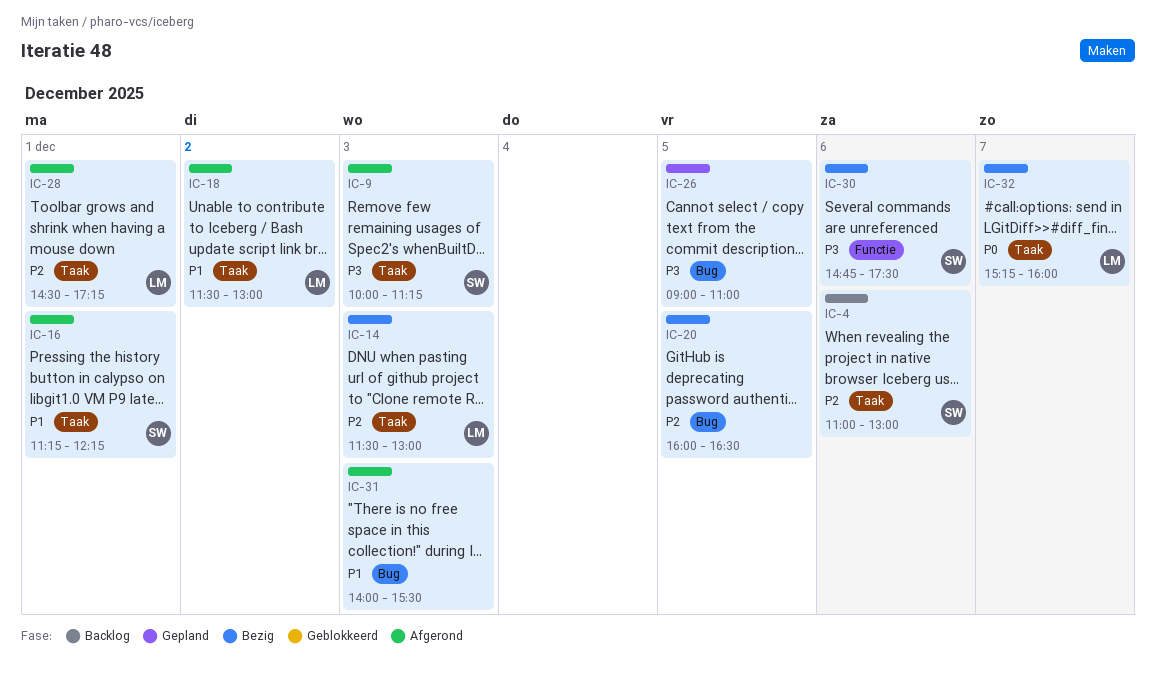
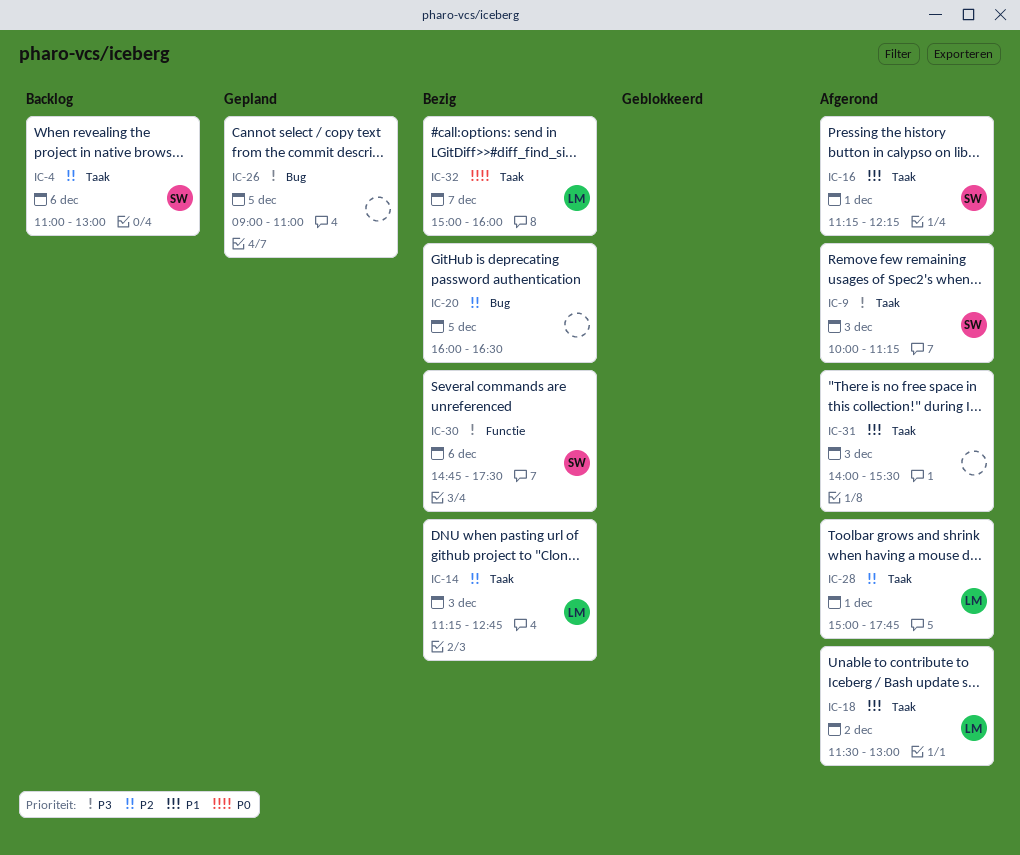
IC-14, begins: 11:30 -> 11:15
IC-14, ends: 13:00 -> 12:45
IC-28, begins: 14:30 -> 15:00
IC-28, ends: 17:15 -> 17:45
IC-31, label: Bug -> Taak
IC-32, begins: 15:15 -> 15:00

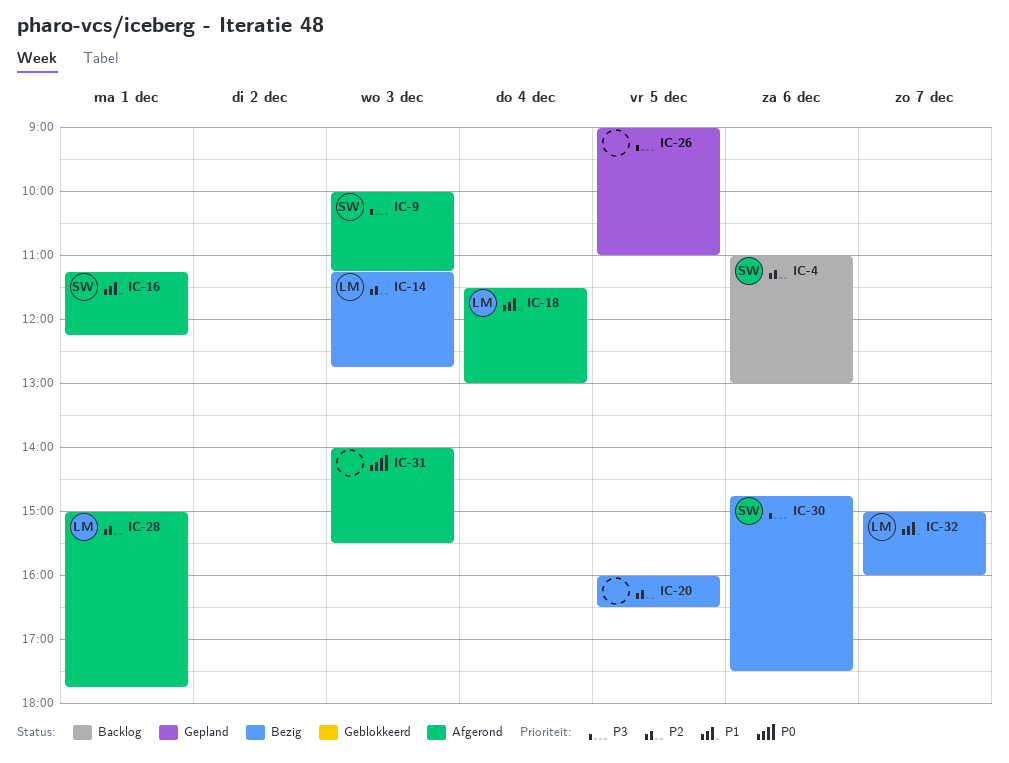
IC-18, day: Dec 2 -> Dec 4
IC-31, priority: P1 -> P0
IC-32, priority: P0 -> P1

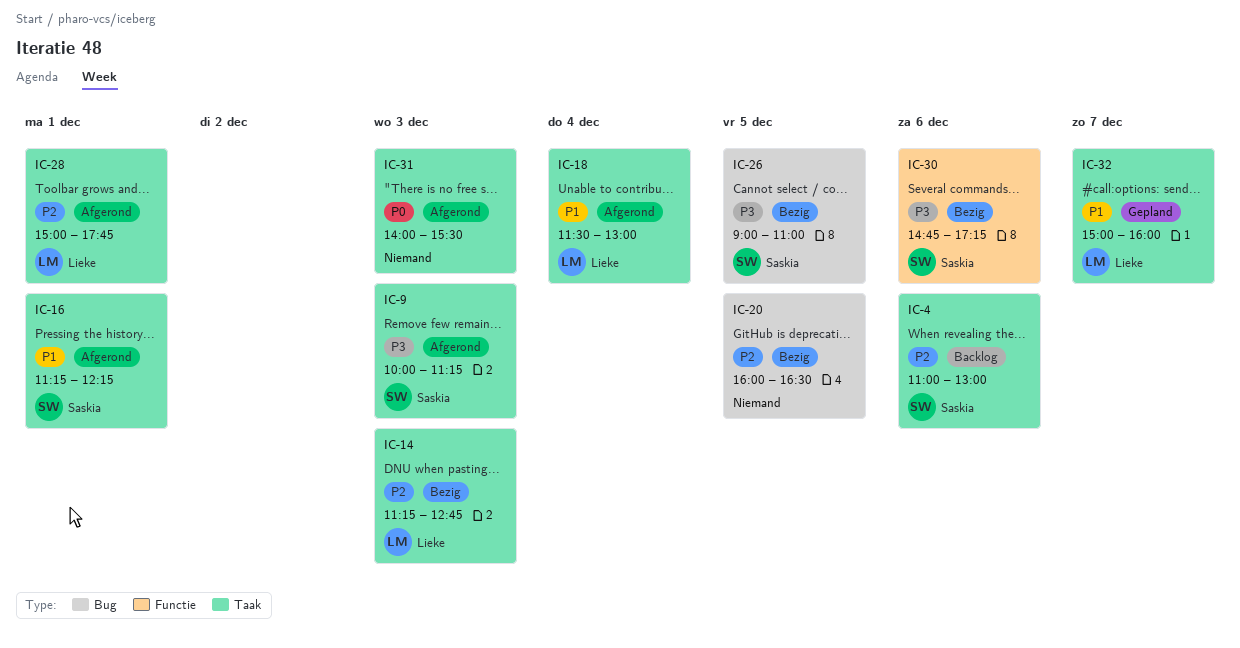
IC-26, status: Gepland -> Bezig
IC-26, owner: none -> Saskia
IC-30, ends: 17:30 -> 17:15
IC-32, status: Bezig -> Gepland

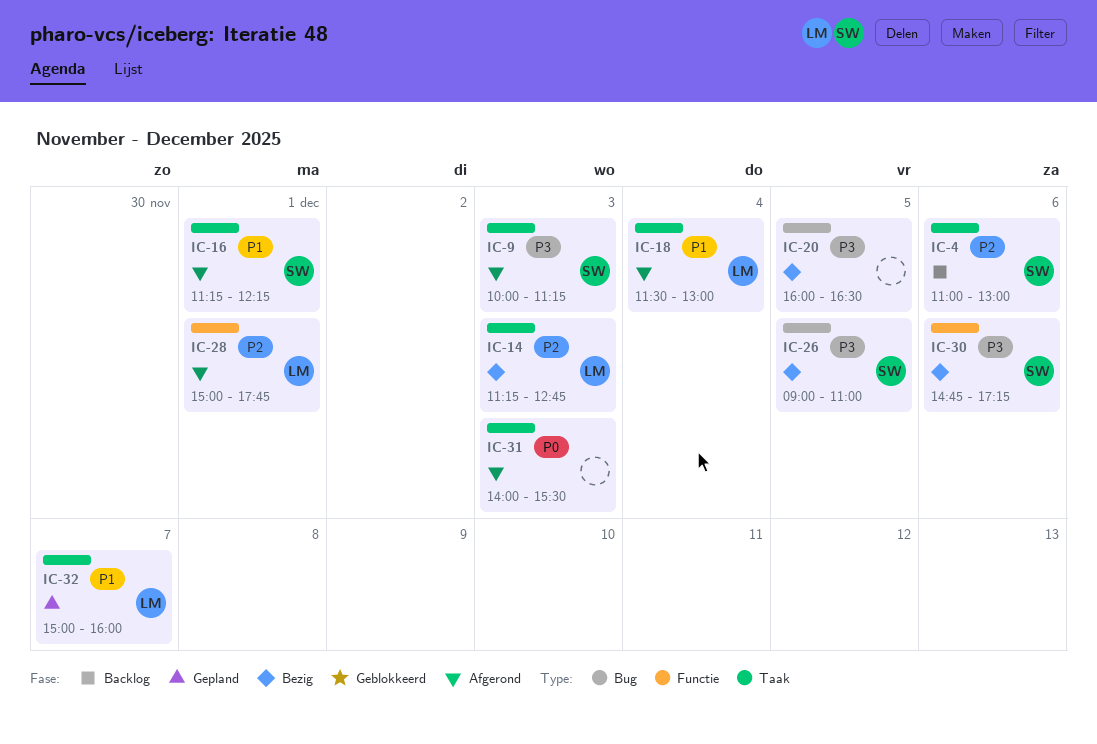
IC-20, priority: P2 -> P3
IC-28, label: Taak -> Functie

